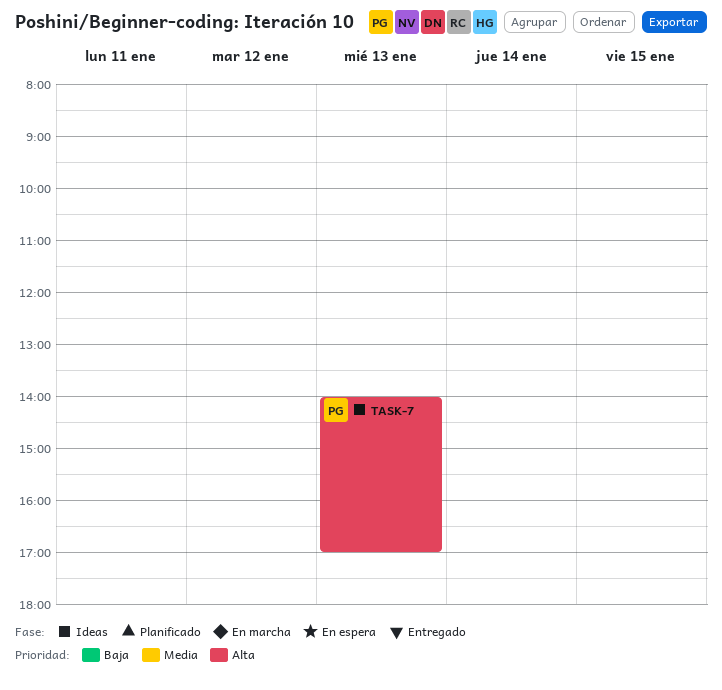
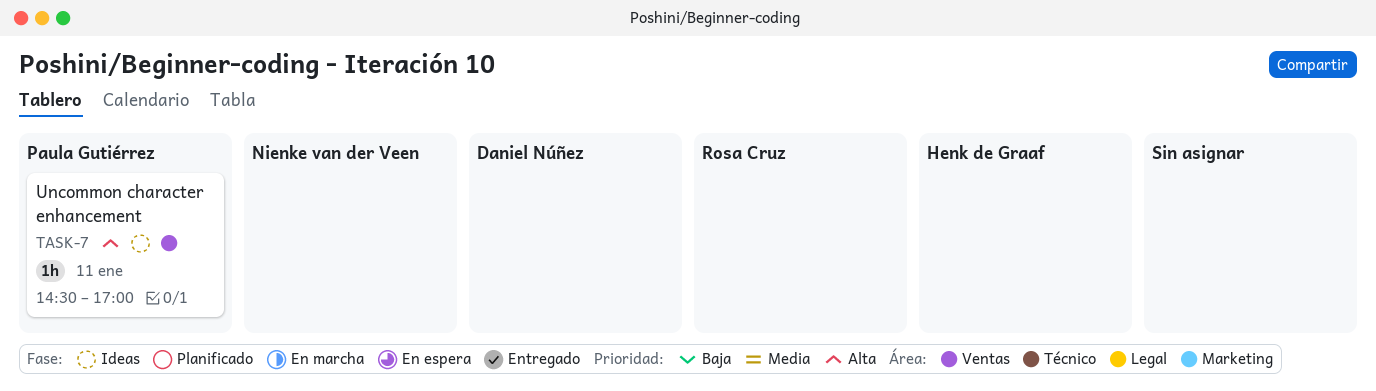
TASK-7, day: Jan 13 -> Jan 11
TASK-7, begins: 14:00 -> 14:30

